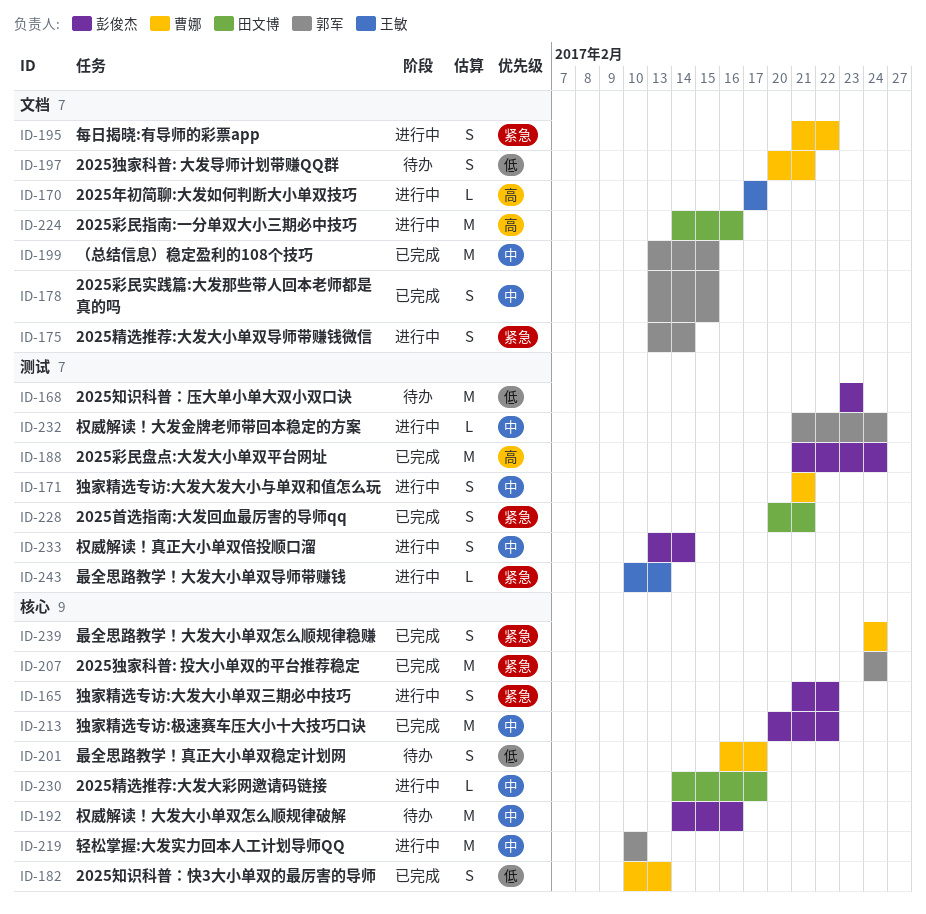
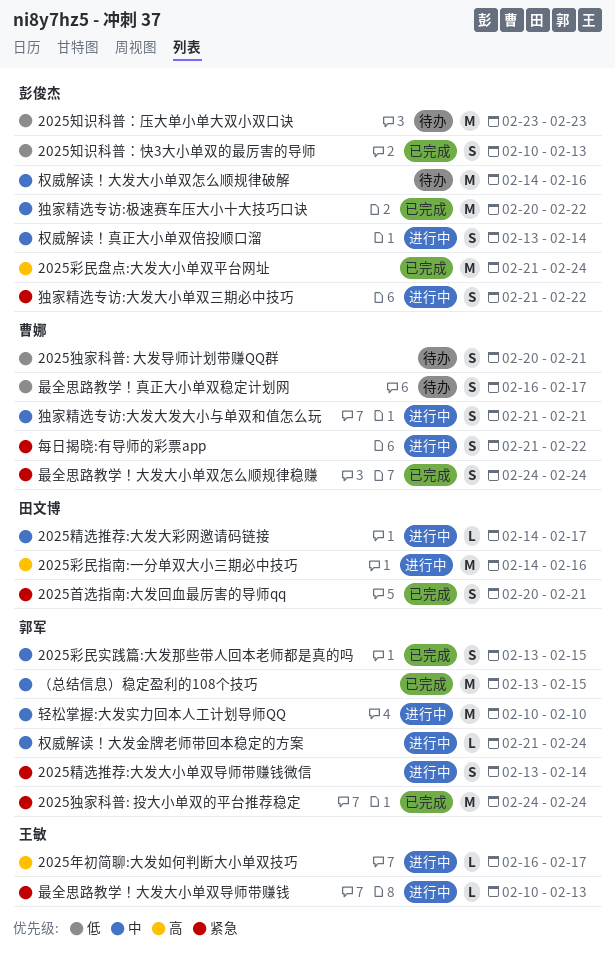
2025年初简聊:大发如何判断大小单双技巧, start: Feb 17 -> Feb 16
2025知识科普：快3大小单双的最厉害的导师, owner: 曹娜 -> 彭俊杰

